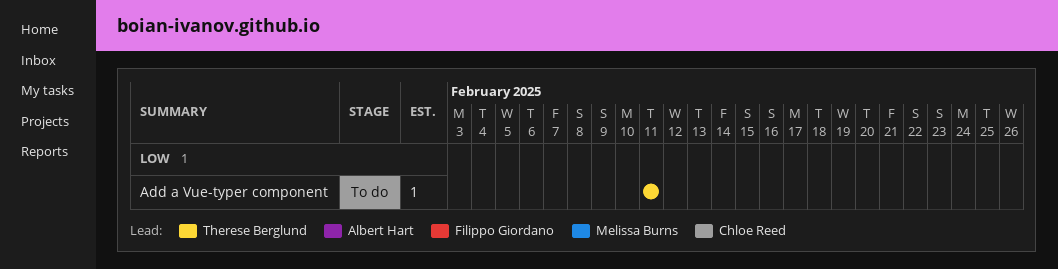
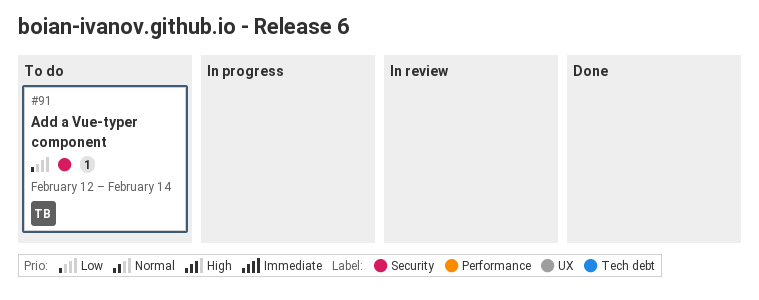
Add a Vue-typer component, start: Feb 11 -> Feb 12
Add a Vue-typer component, due: Feb 11 -> Feb 14

